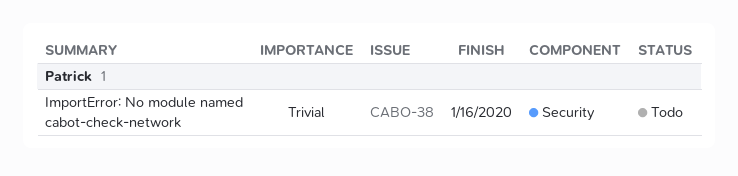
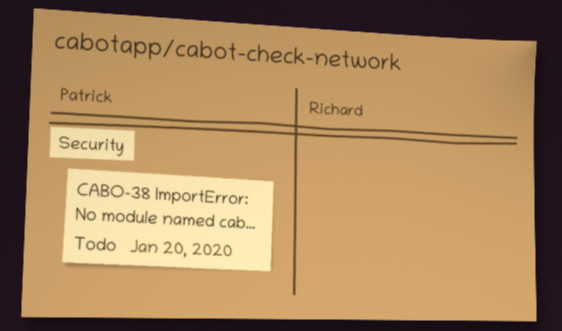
CABO-38, due: Jan 16 -> Jan 20

